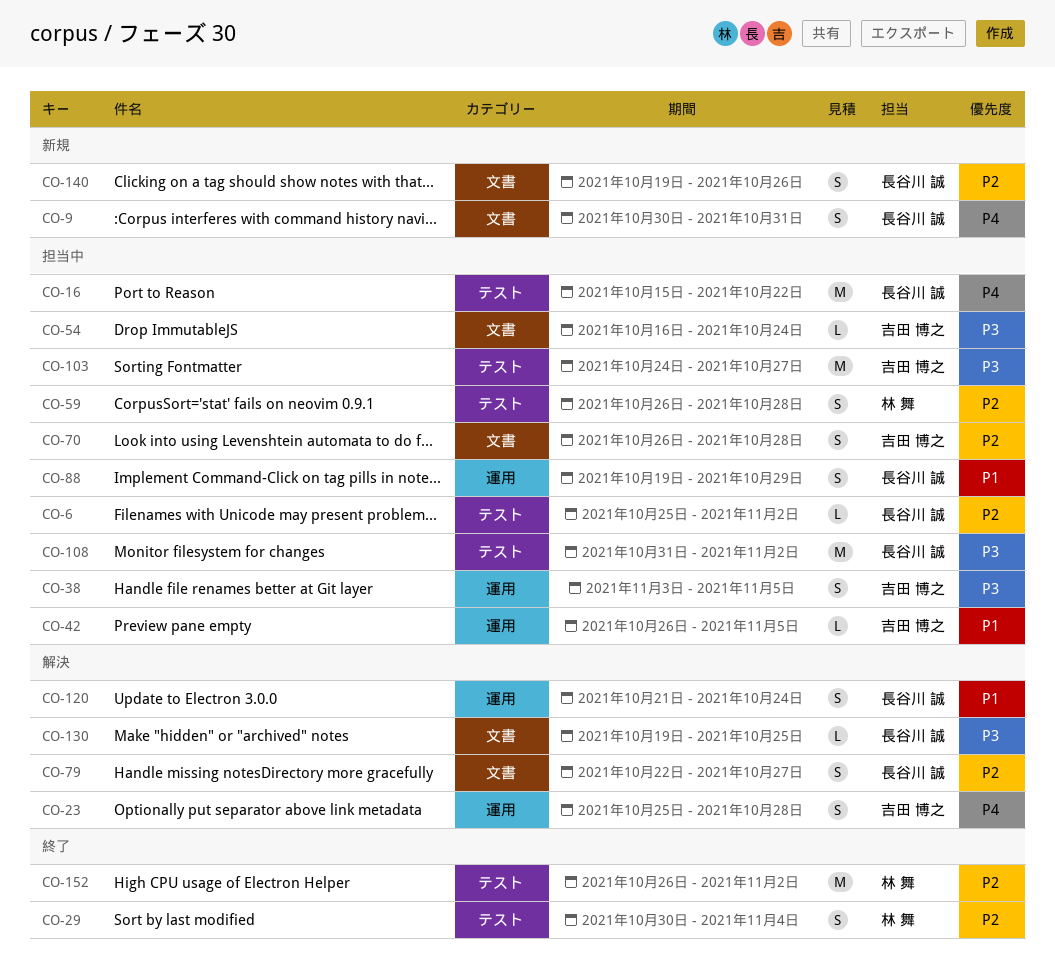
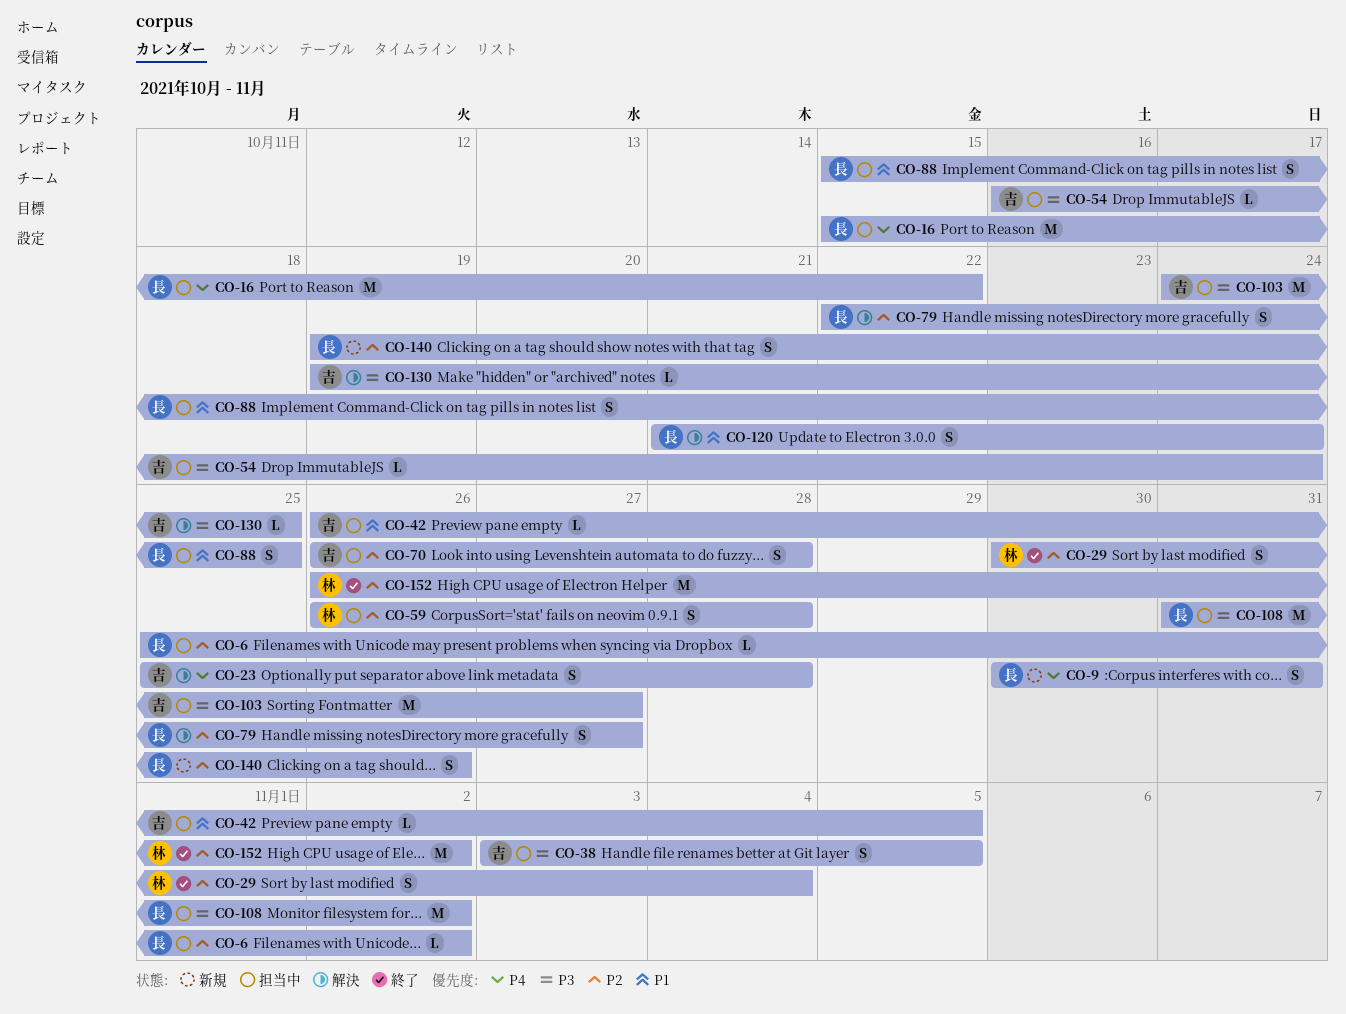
CO-88, start: Oct 19 -> Oct 15
CO-88, due: Oct 29 -> Oct 25
CO-130, owner: 長谷川 誠 -> 吉田 博之

